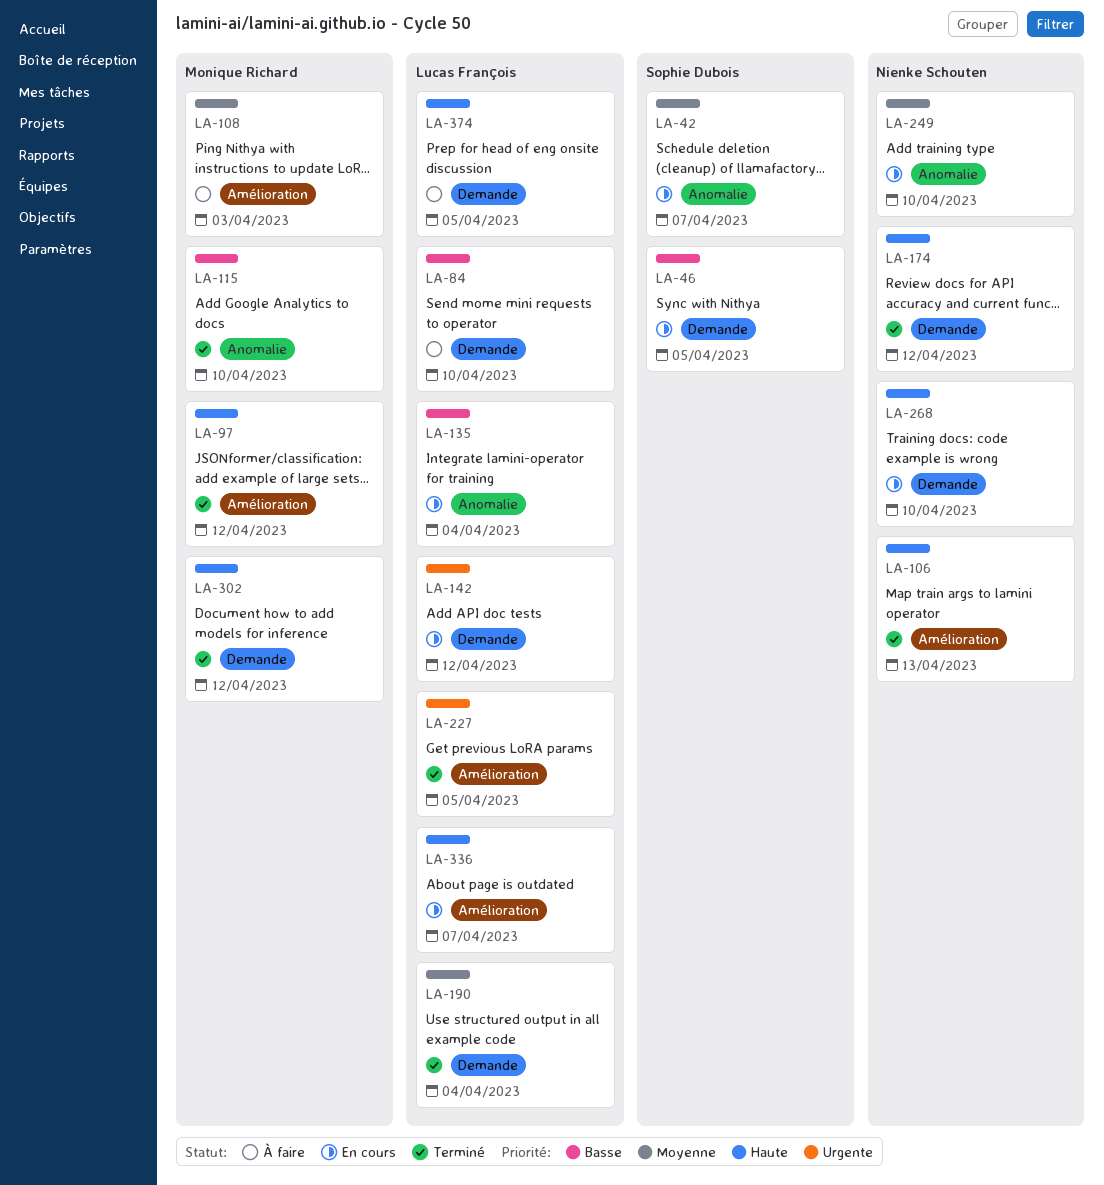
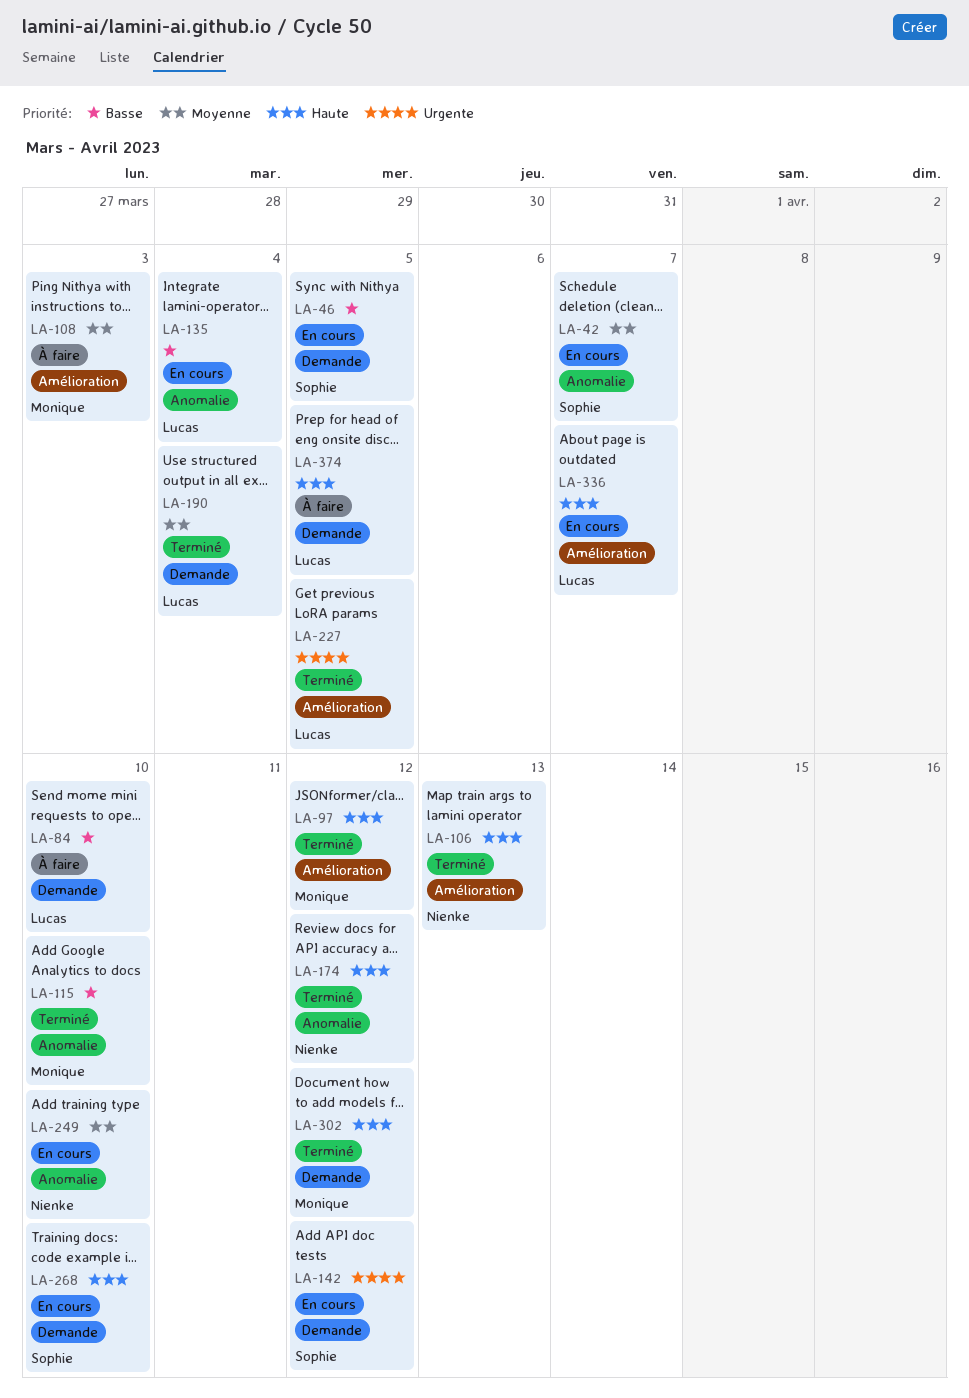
LA-142, owner: Lucas François -> Sophie Dubois
LA-174, label: Demande -> Anomalie
LA-268, owner: Nienke Schouten -> Sophie Dubois

